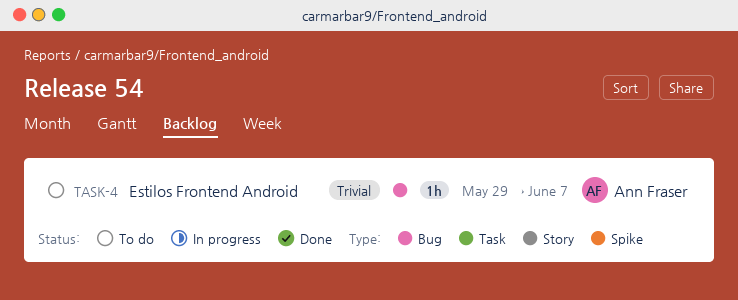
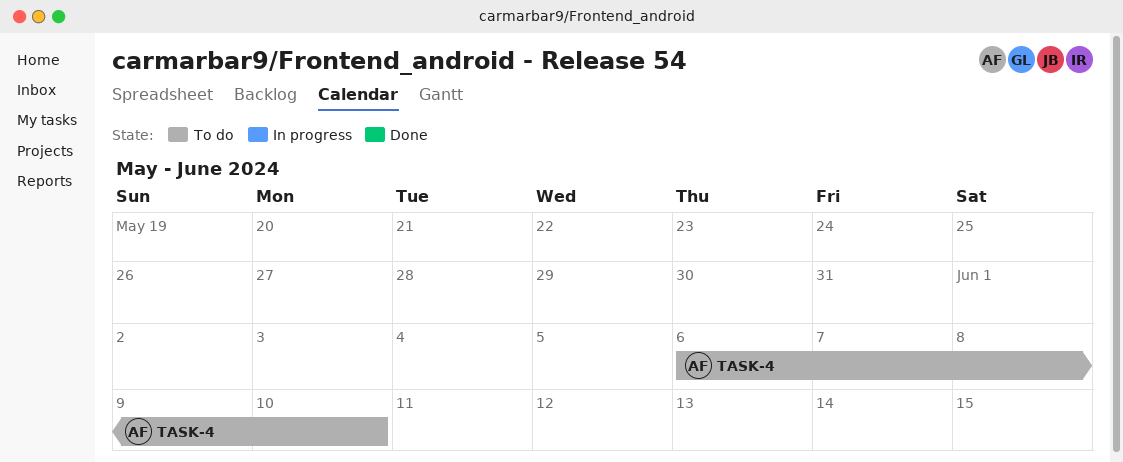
TASK-4, start: May 29 -> Jun 6
TASK-4, due: Jun 7 -> Jun 10

